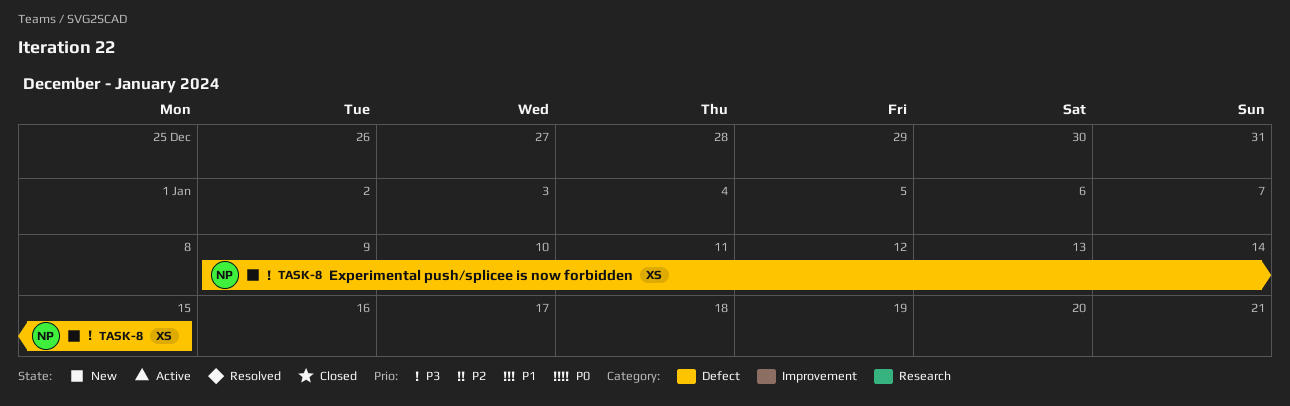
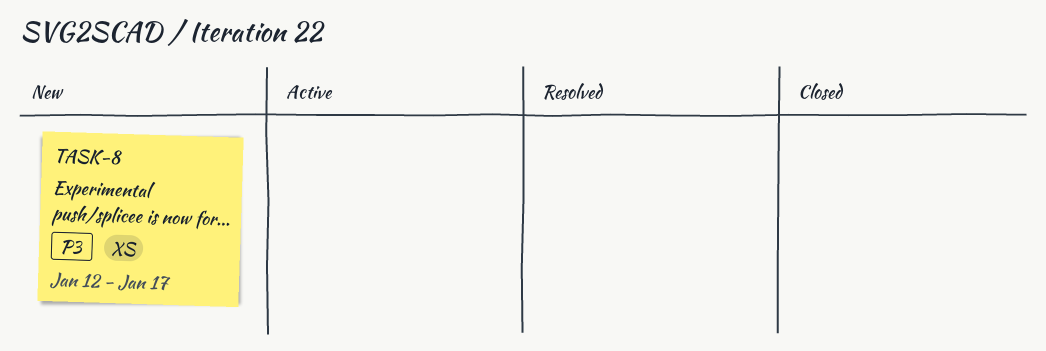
TASK-8, start: Jan 9 -> Jan 12
TASK-8, due: Jan 15 -> Jan 17

